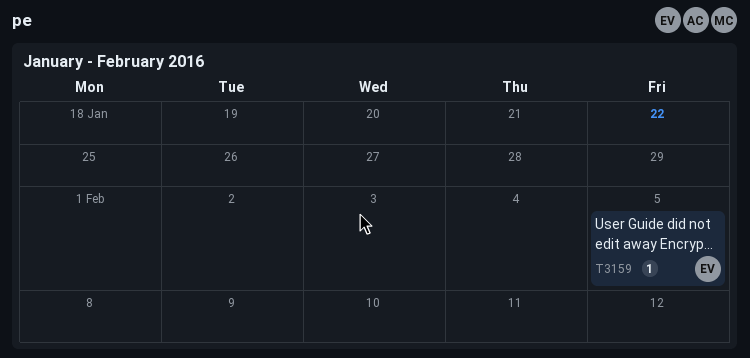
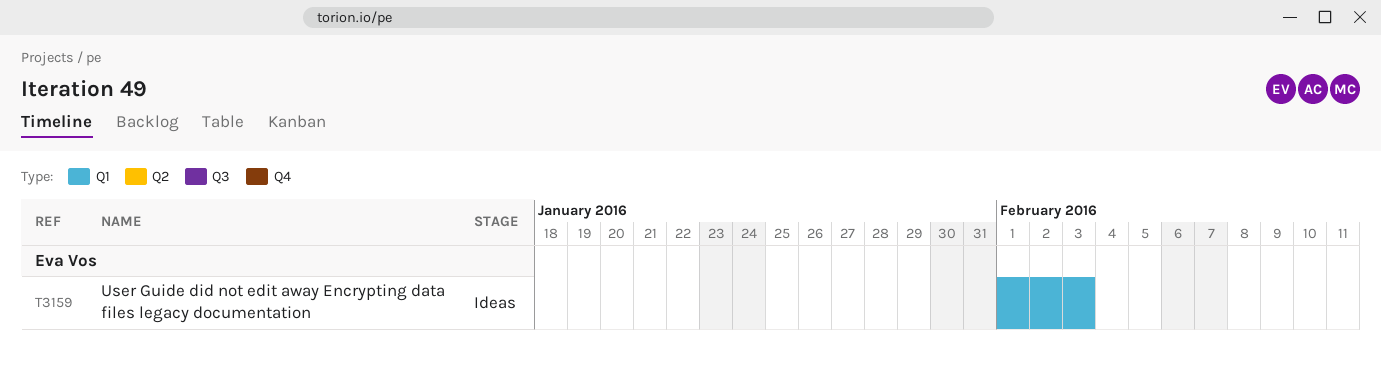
T3159, due: Feb 5 -> Feb 3

